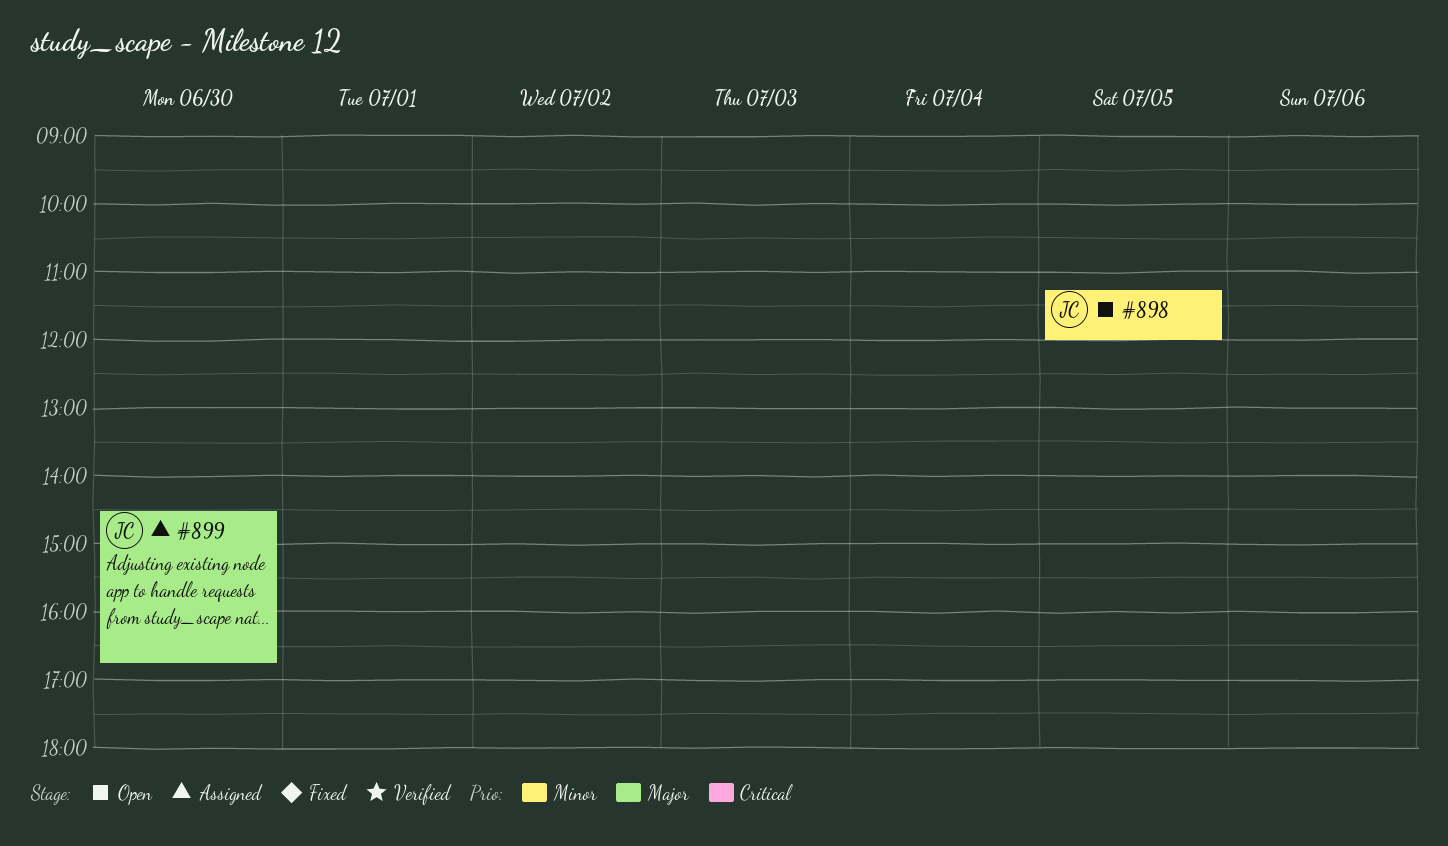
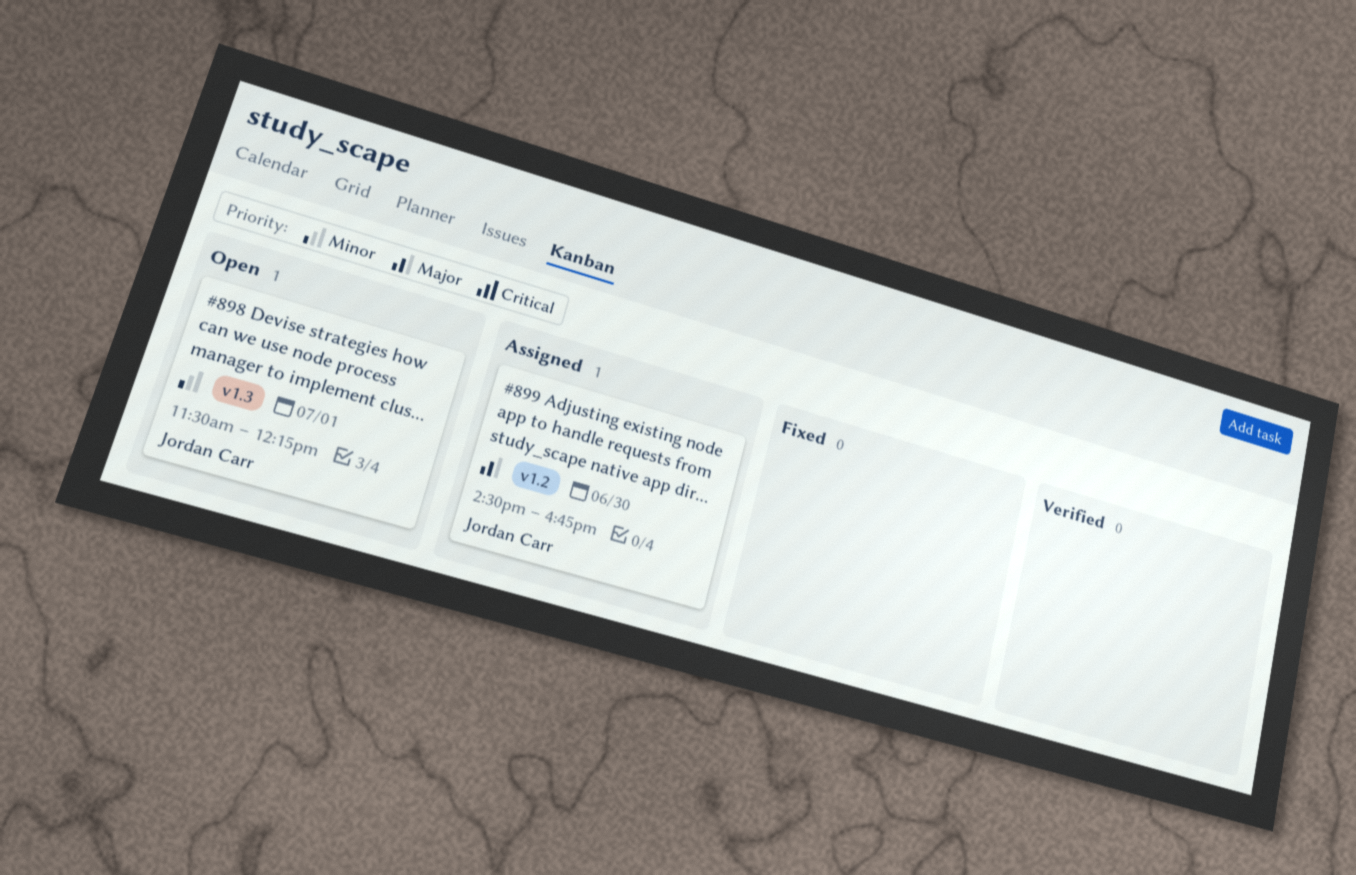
#898, day: Jul 5 -> Jul 1
#898, begins: 11:15 -> 11:30
#898, ends: 12:00 -> 12:15

